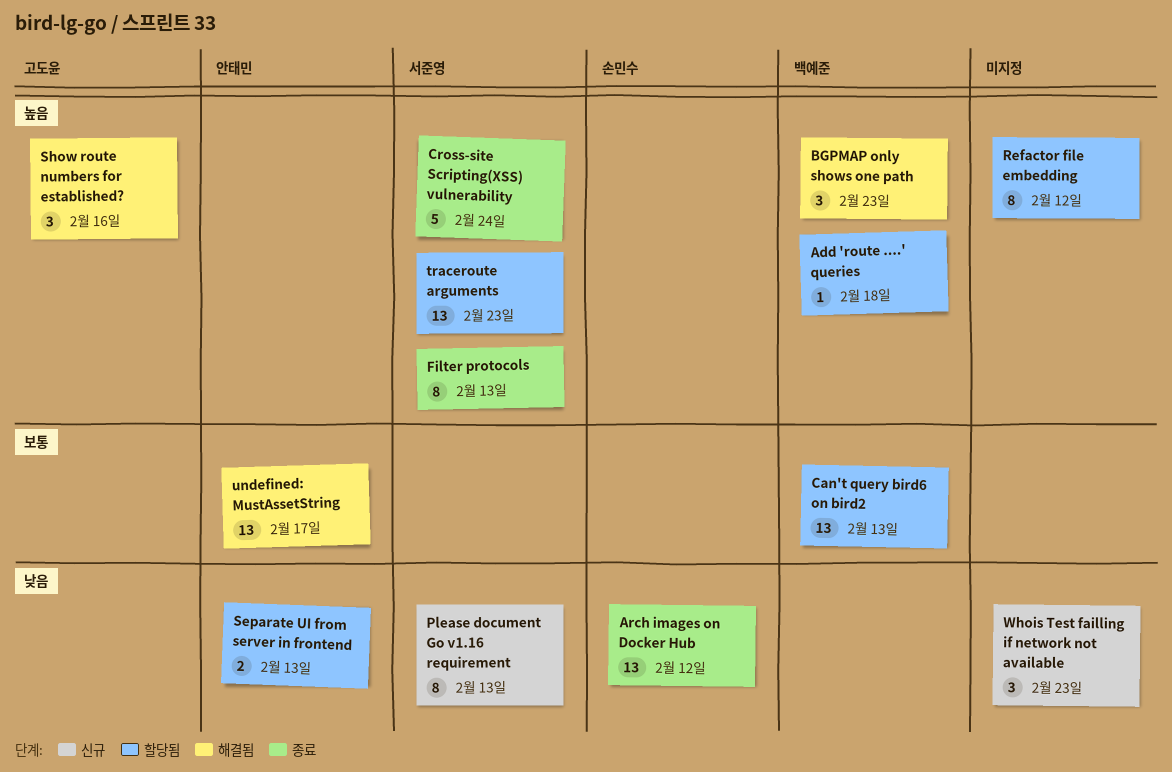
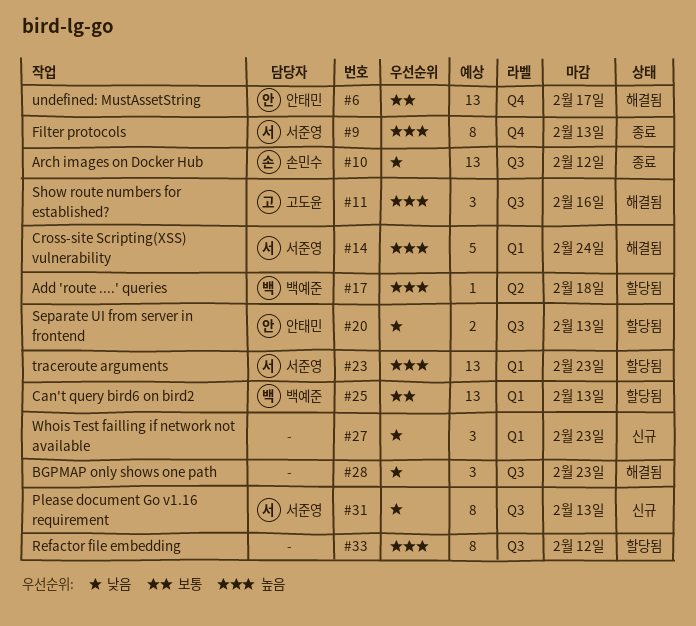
BGPMAP only shows one path, owner: 백예준 -> none
BGPMAP only shows one path, priority: 높음 -> 낮음
Cross-site Scripting(XSS) vulnerability, status: 종료 -> 해결됨

